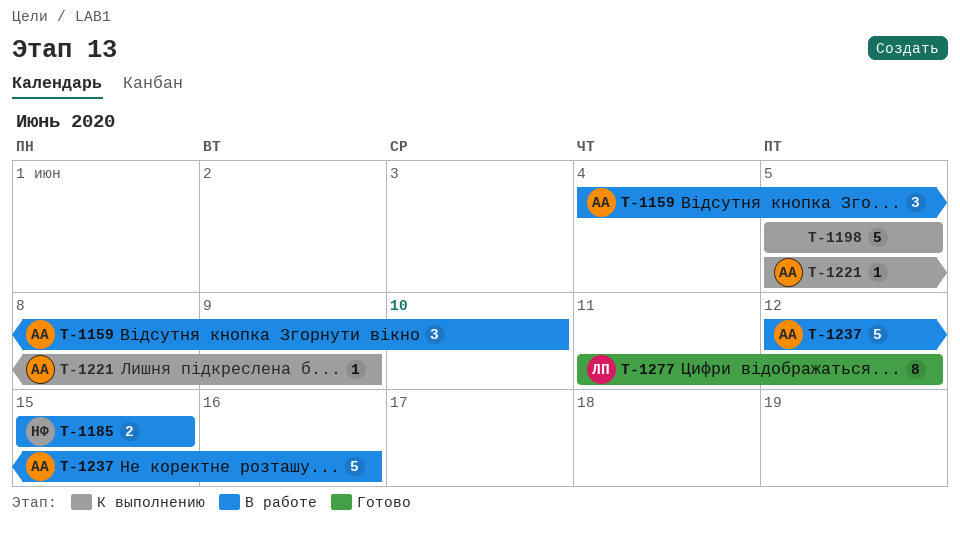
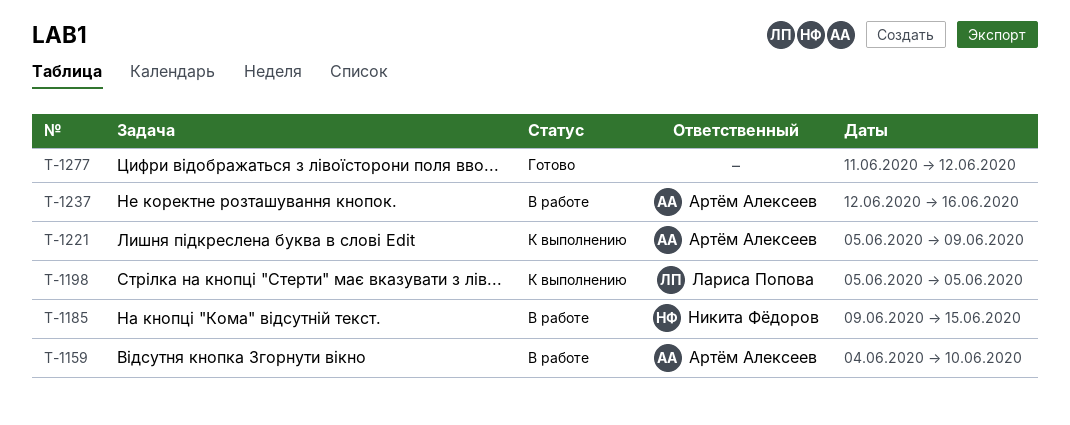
T-1185, start: Jun 15 -> Jun 9
T-1198, owner: none -> Лариса Попова
T-1277, owner: Лариса Попова -> none

